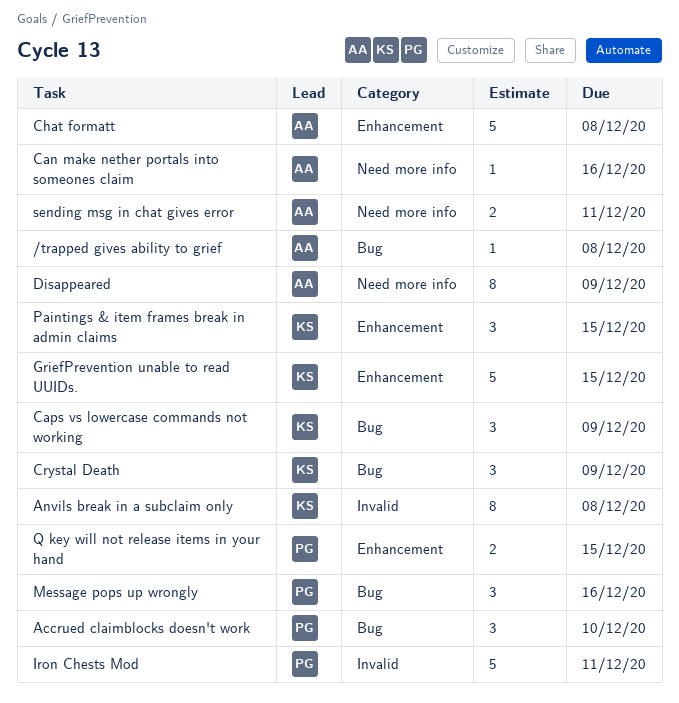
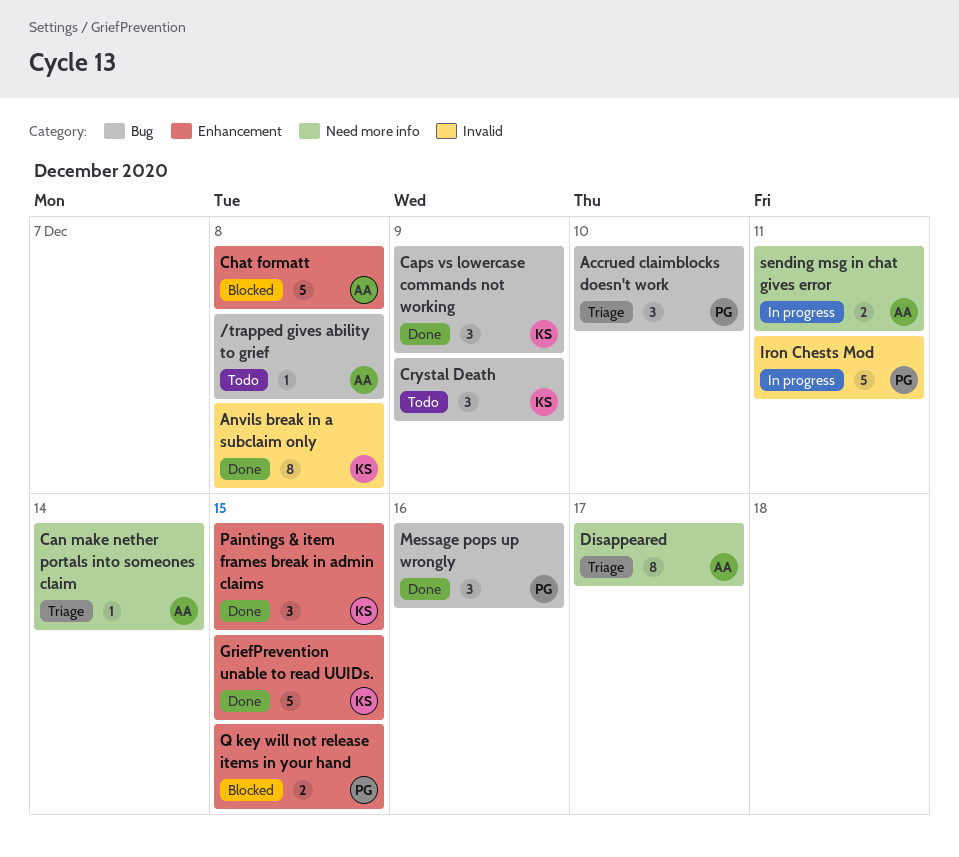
Can make nether portals into someones claim, due: Dec 16 -> Dec 14
Disappeared, due: Dec 9 -> Dec 17

